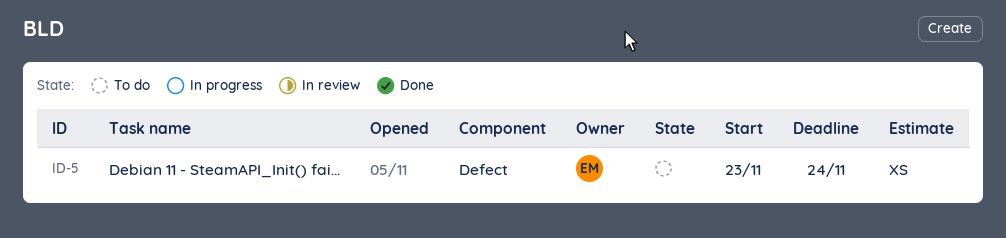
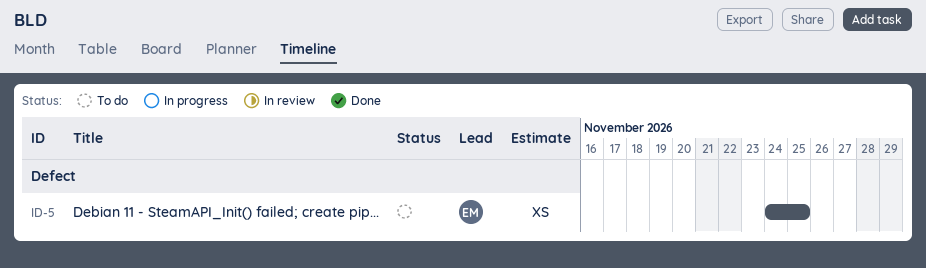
ID-5, start: Nov 23 -> Nov 24
ID-5, due: Nov 24 -> Nov 25

